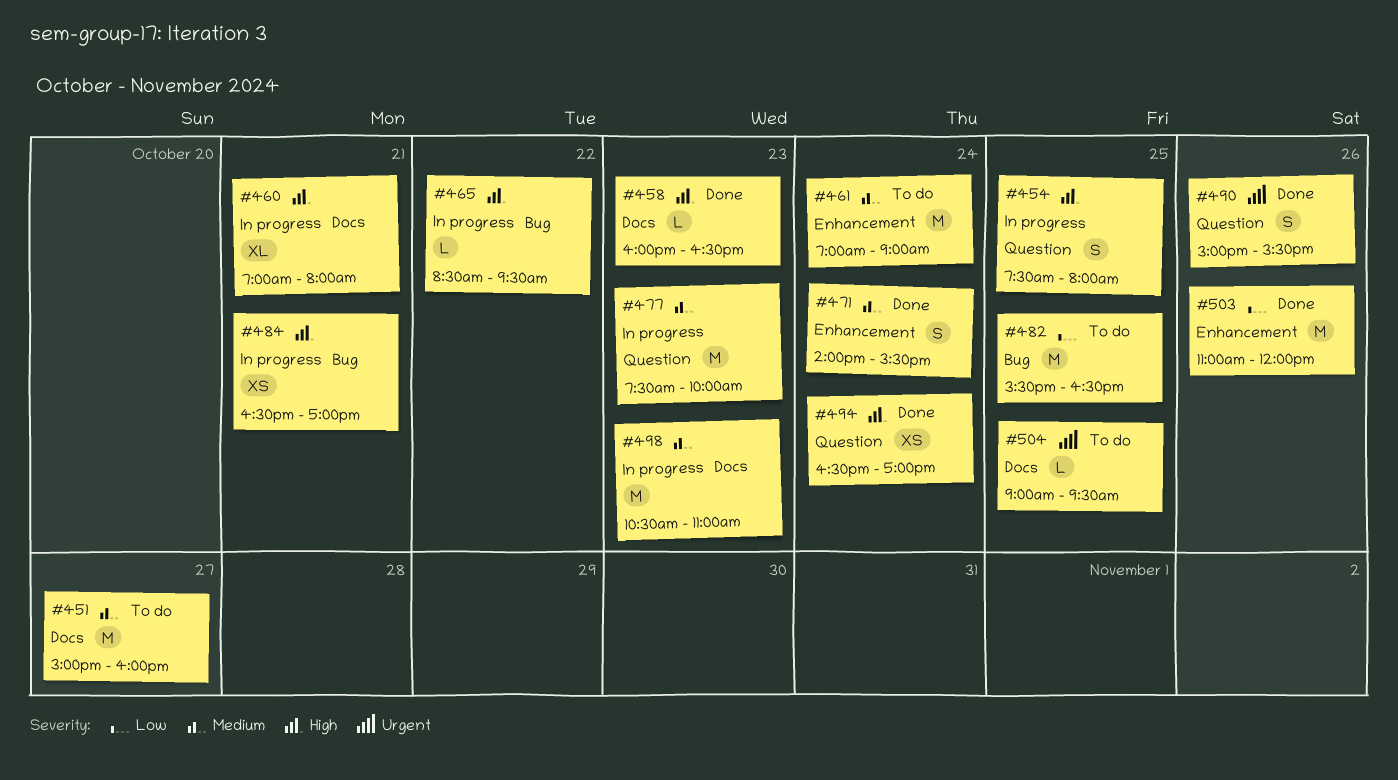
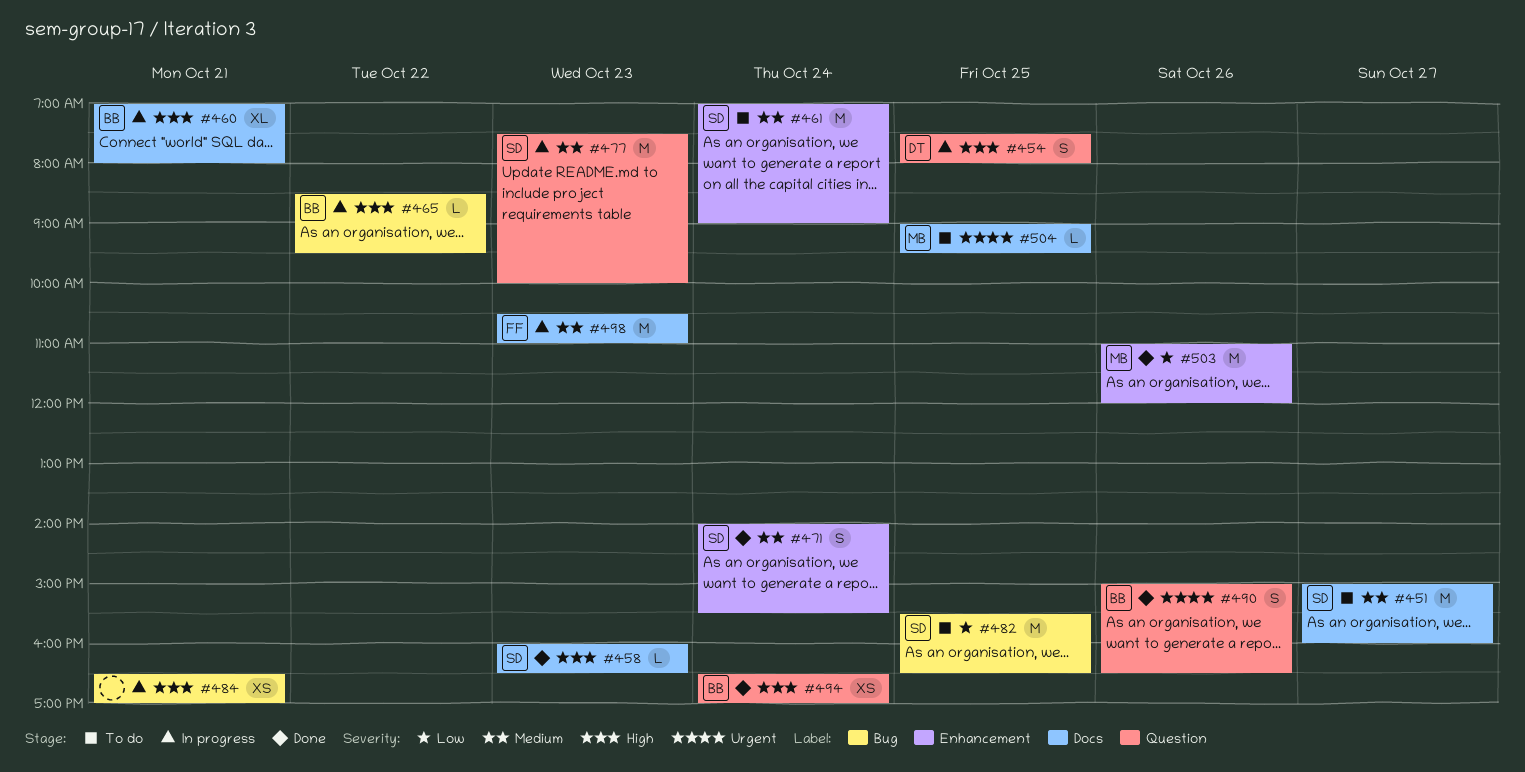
#490, ends: 15:30 -> 16:30

